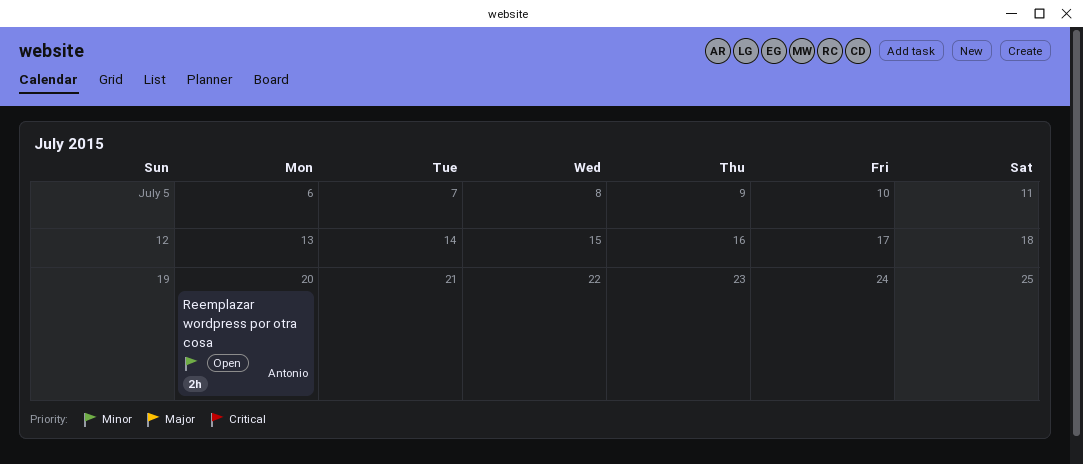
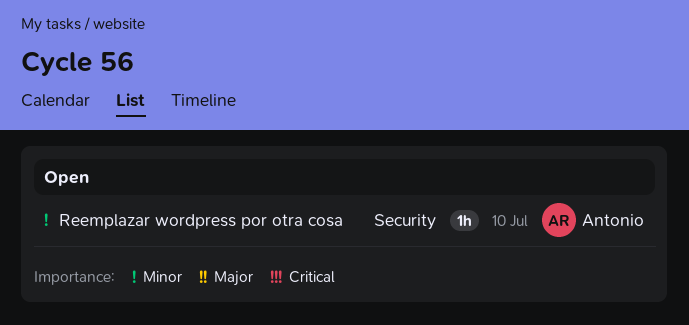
Reemplazar wordpress por otra cosa, estimate: 2h -> 1h
Reemplazar wordpress por otra cosa, due: Jul 20 -> Jul 10

